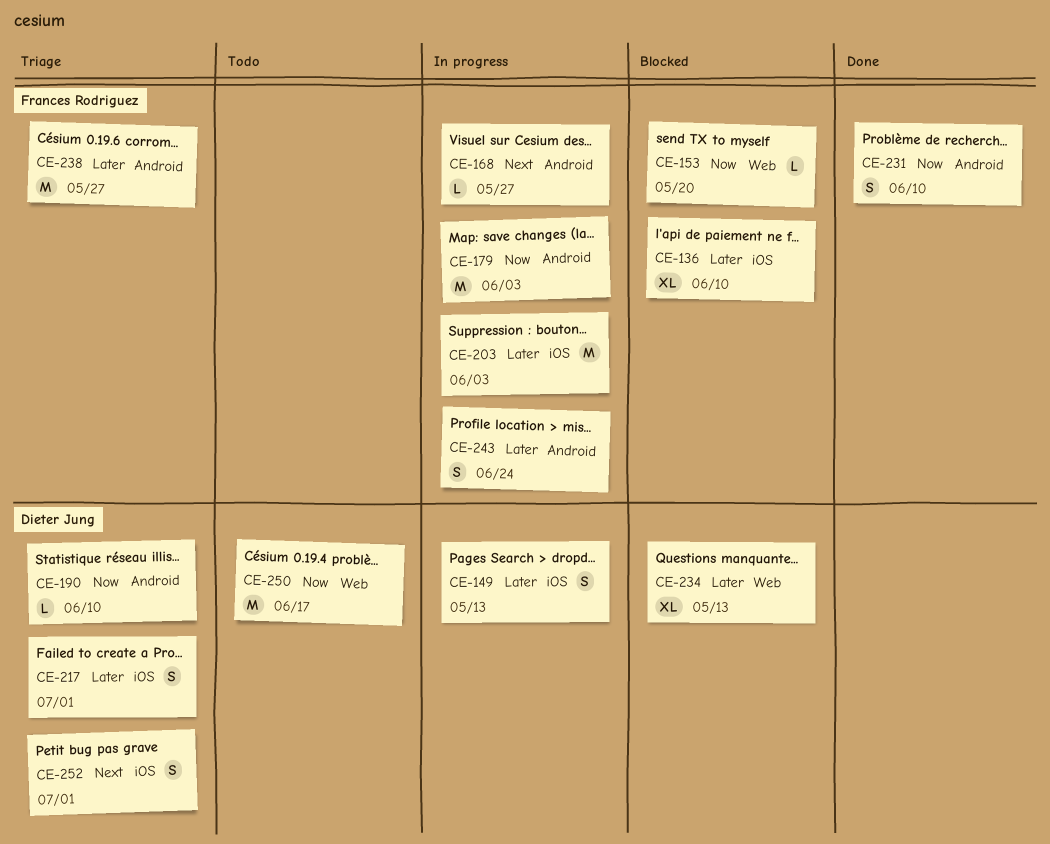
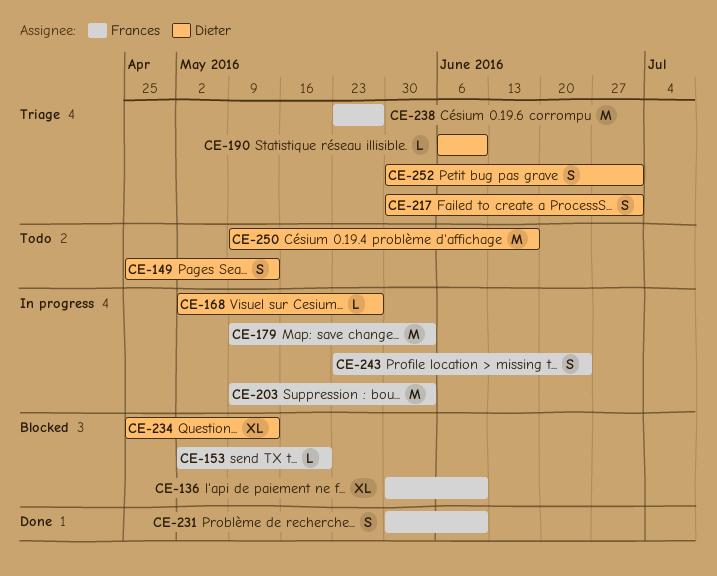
CE-149, status: In progress -> Todo
CE-168, owner: Frances Rodriguez -> Dieter Jung

